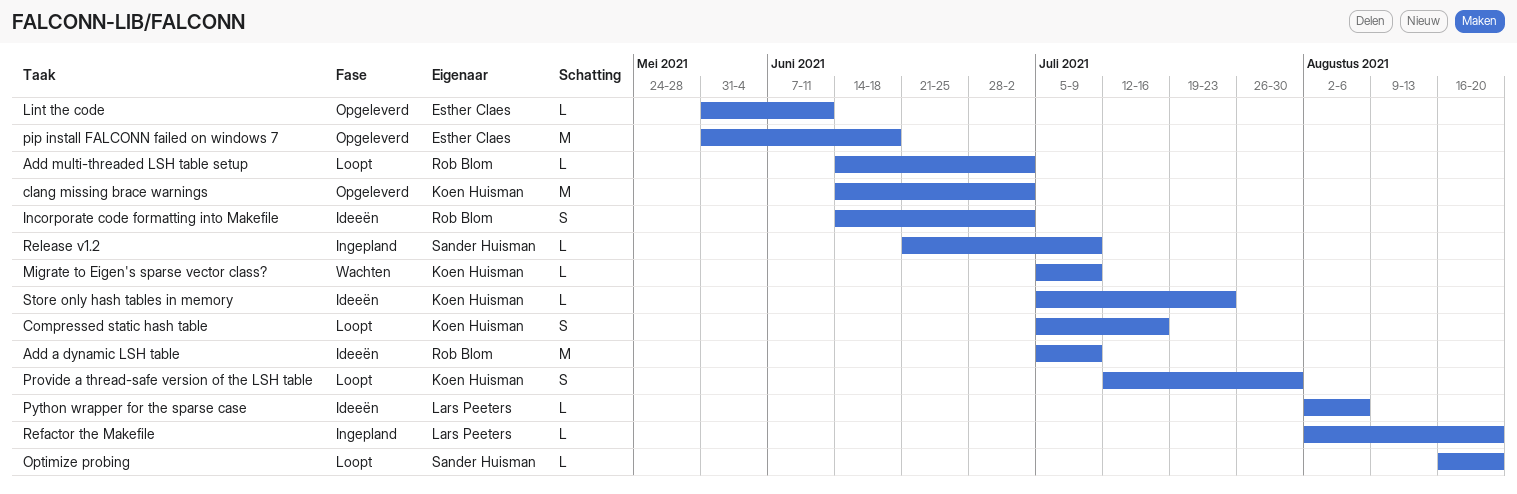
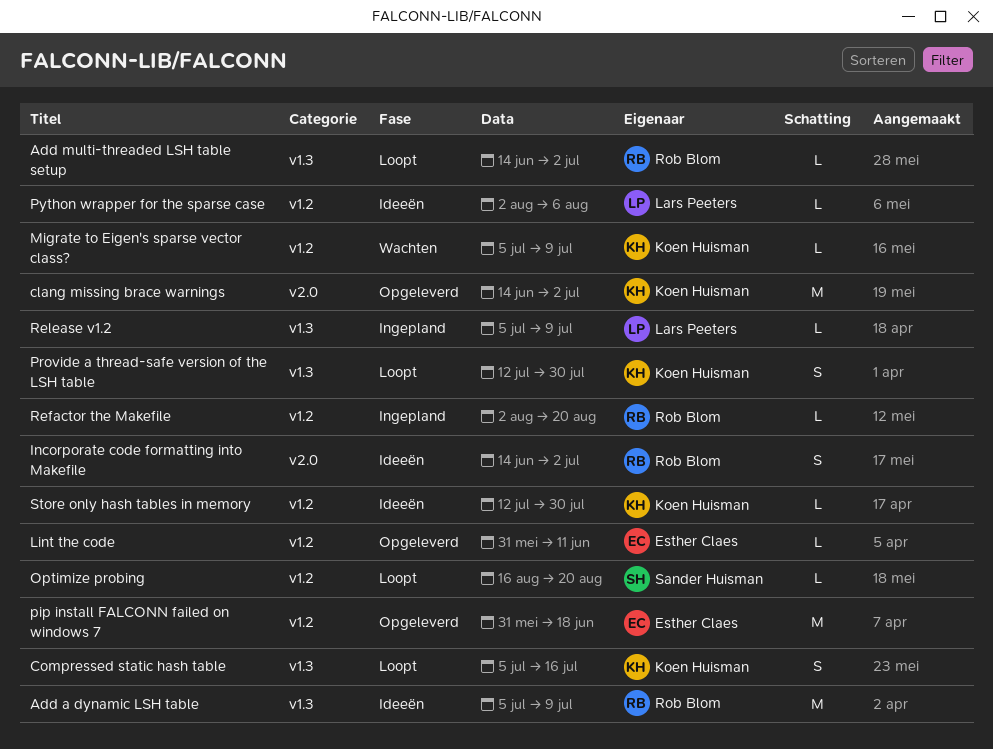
Refactor the Makefile, owner: Lars Peeters -> Rob Blom
Release v1.2, owner: Sander Huisman -> Lars Peeters
Release v1.2, start: Jun 21 -> Jul 5
Store only hash tables in memory, start: Jul 5 -> Jul 12
Store only hash tables in memory, due: Jul 23 -> Jul 30

